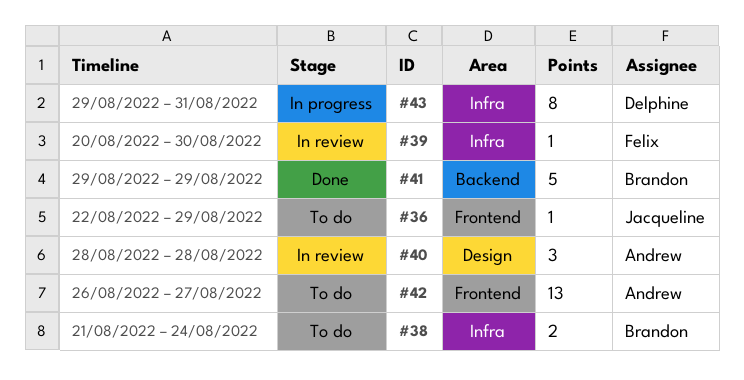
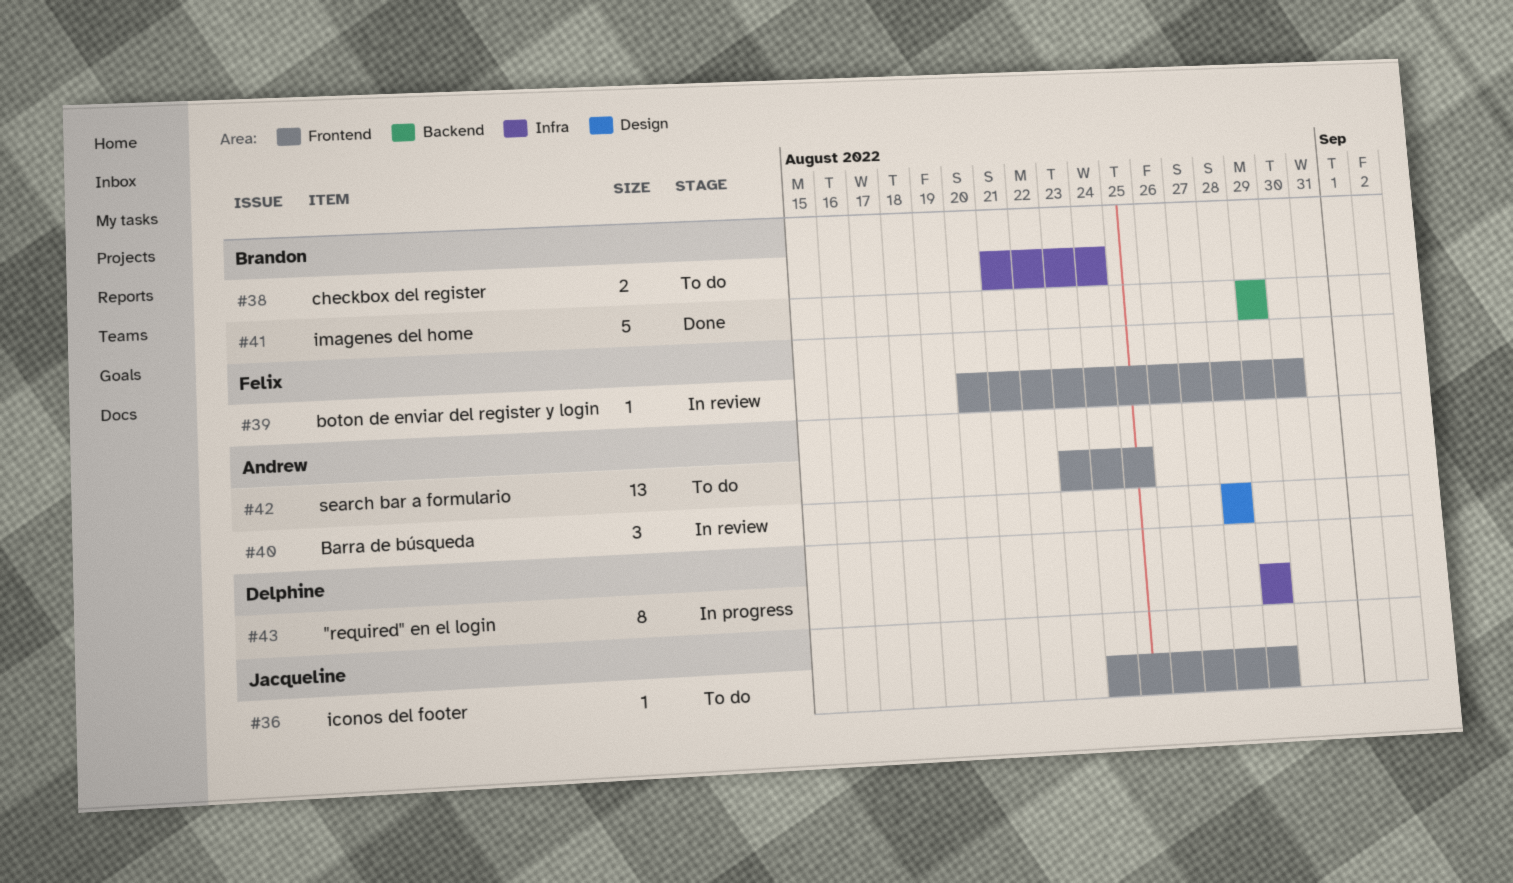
#36, start: Aug 22 -> Aug 24
#39, label: Infra -> Frontend
#42, start: Aug 26 -> Aug 23
#42, due: Aug 27 -> Aug 25
#43, due: Aug 31 -> Aug 29

